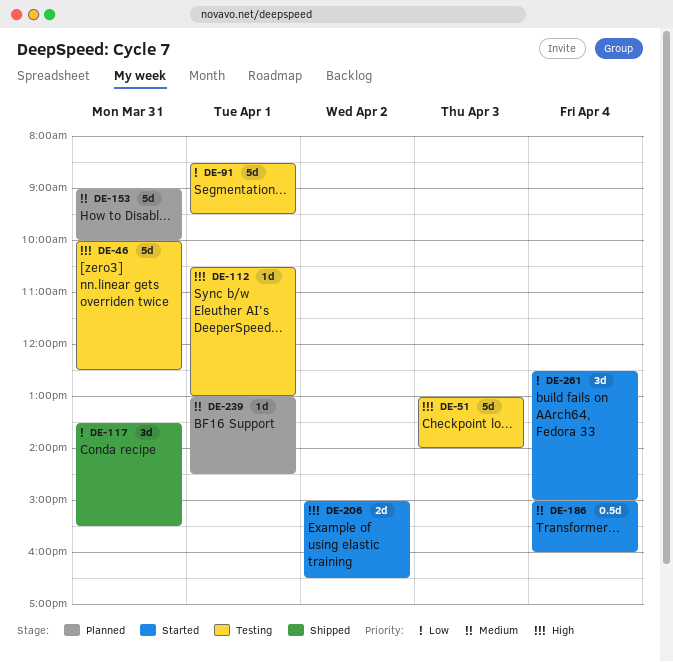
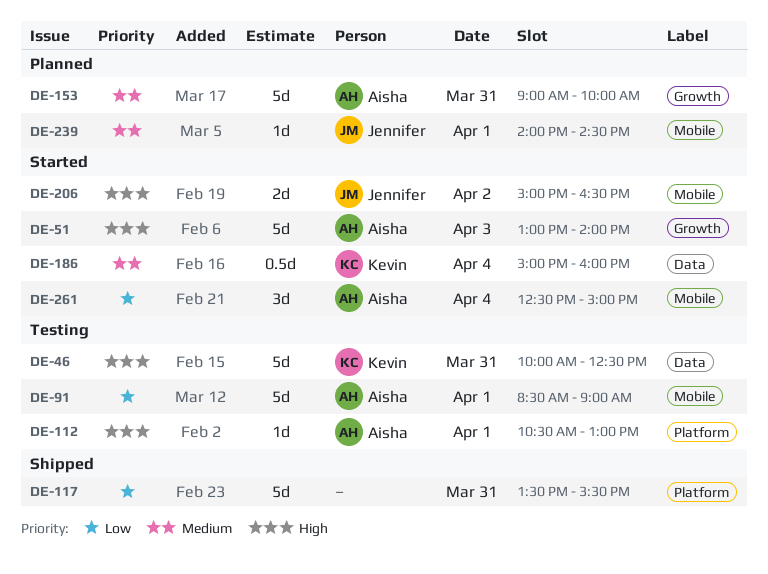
DE-51, status: Testing -> Started
DE-91, ends: 09:30 -> 09:00
DE-117, estimate: 3d -> 5d
DE-239, begins: 13:00 -> 14:00

